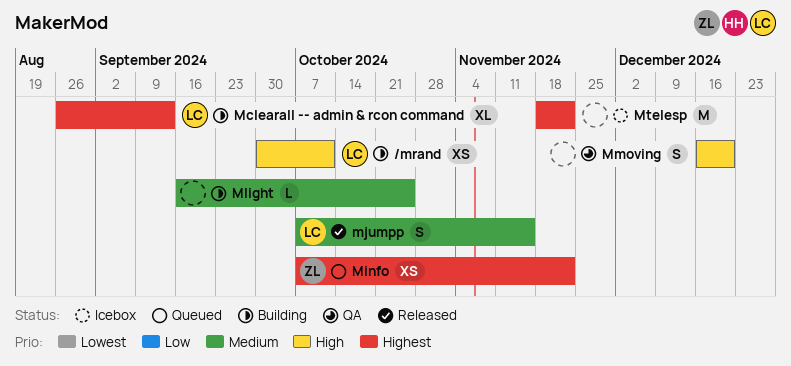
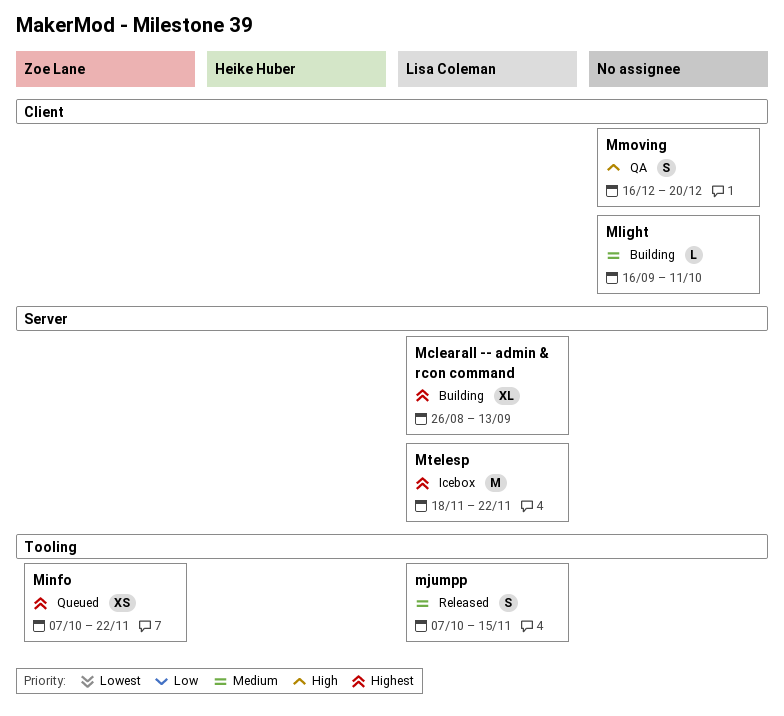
/mrand: present -> none
Mlight, due: Oct 25 -> Oct 11
Mtelesp, owner: none -> Lisa Coleman

